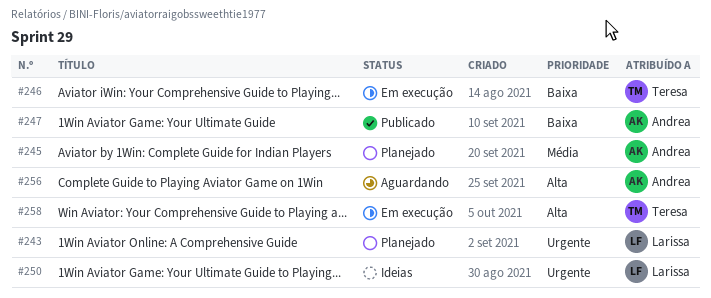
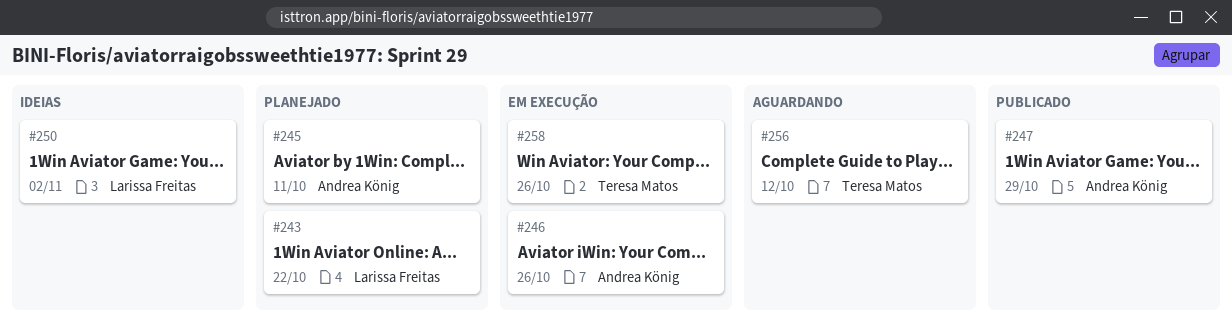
#246, owner: Teresa Matos -> Andrea König
#256, owner: Andrea König -> Teresa Matos

